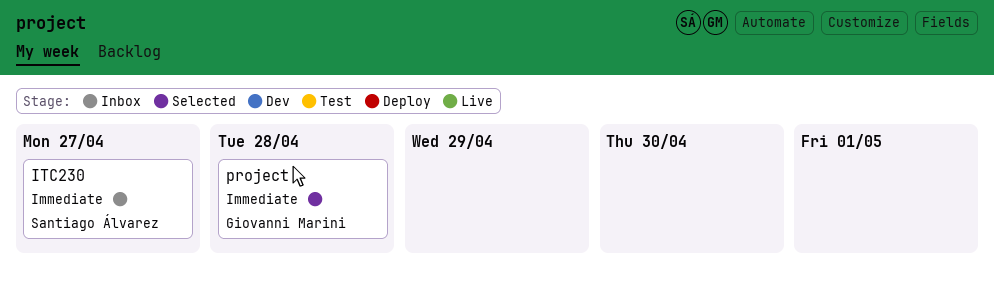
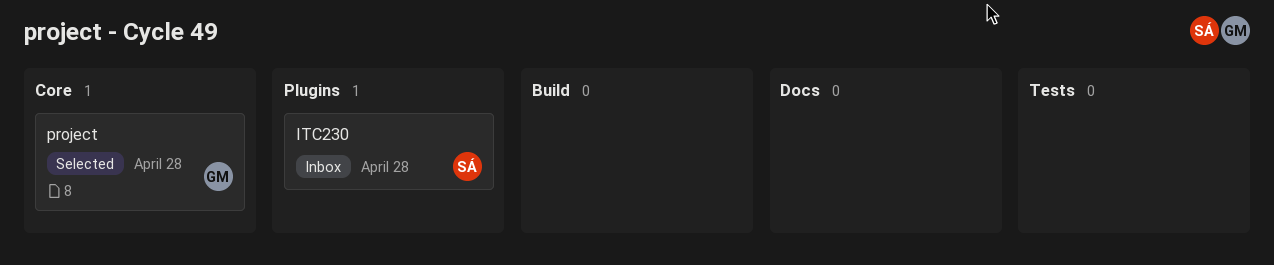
ITC230, due: Apr 27 -> Apr 28

